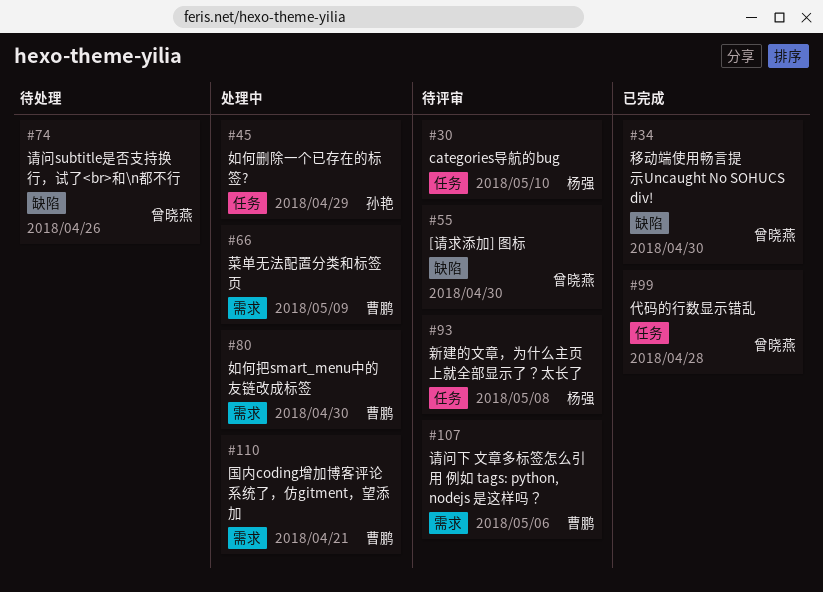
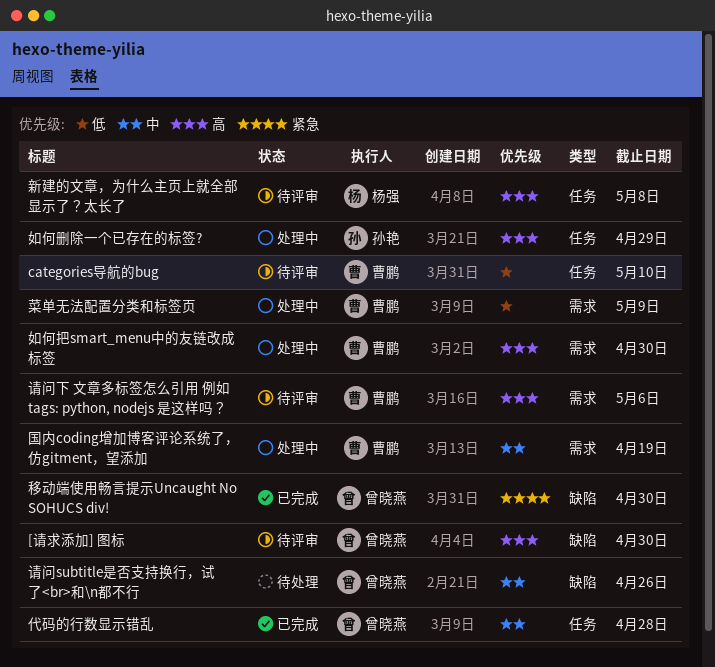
categories导航的bug, owner: 杨强 -> 曹鹏
国内coding增加博客评论系统了，仿gitment，望添加, due: Apr 21 -> Apr 19

